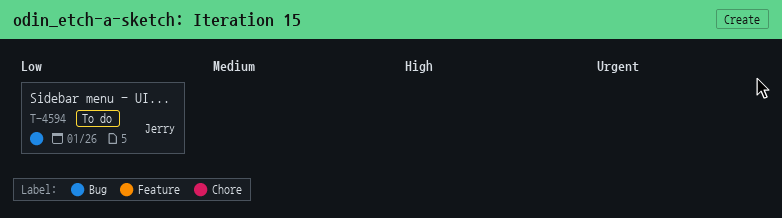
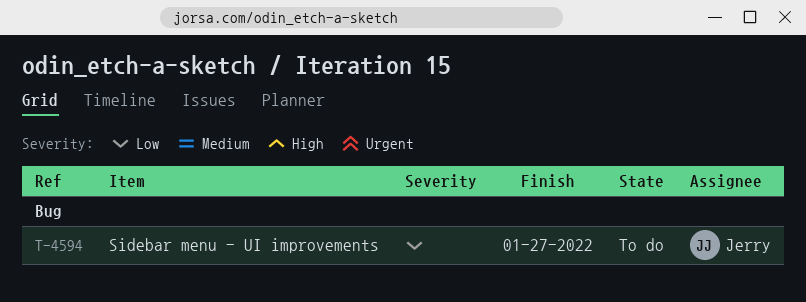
T-4594, due: Jan 26 -> Jan 27

